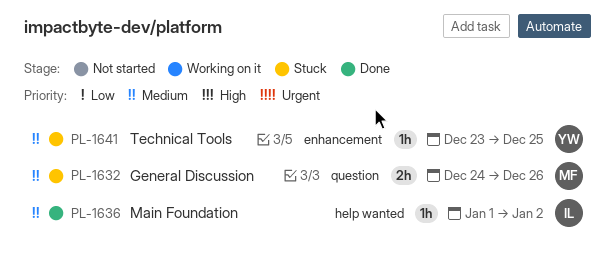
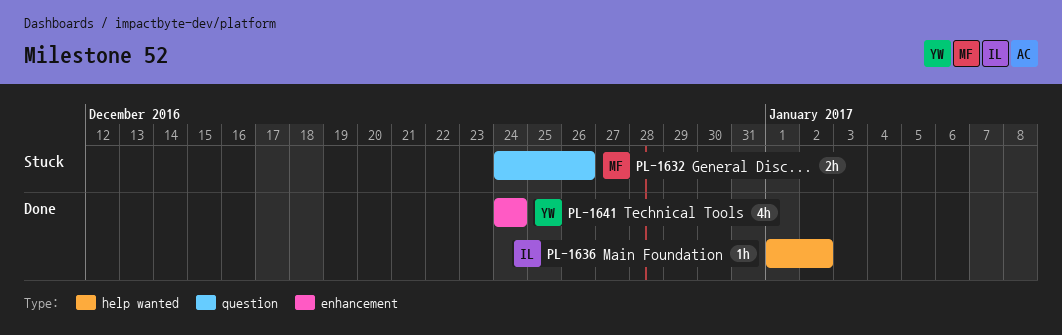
PL-1641, status: Stuck -> Done
PL-1641, estimate: 1h -> 4h
PL-1641, start: Dec 23 -> Dec 24
PL-1641, due: Dec 25 -> Dec 24

